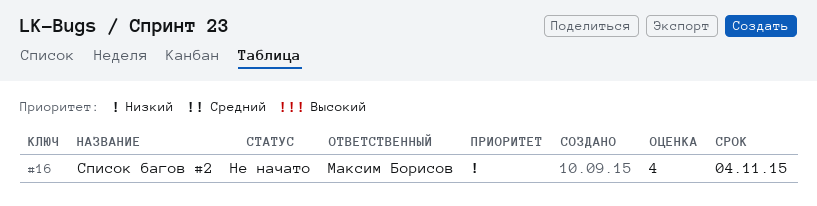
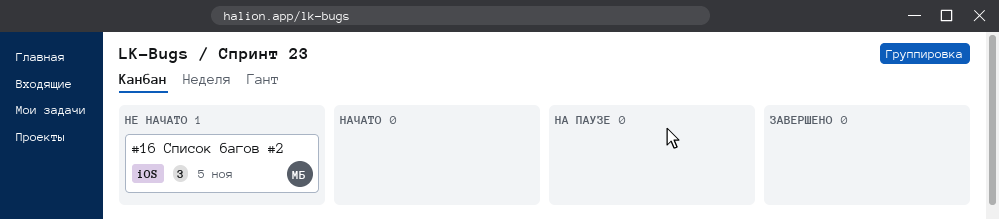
#16, estimate: 4 -> 3
#16, due: Nov 4 -> Nov 5

